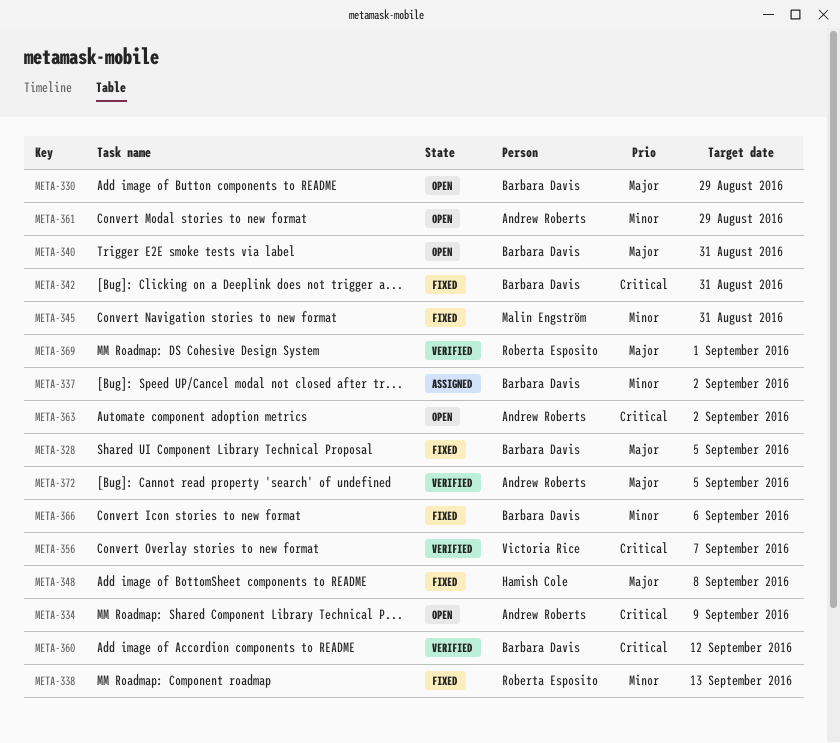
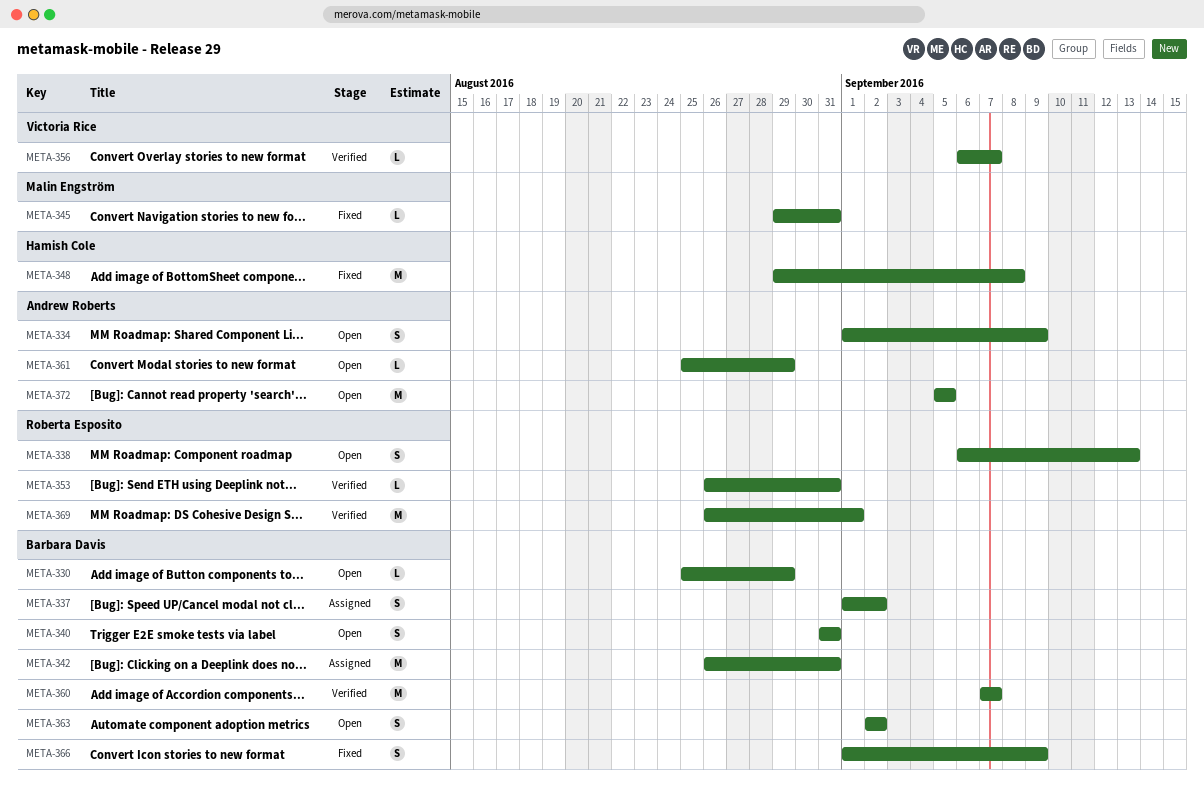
META-328: present -> none
META-338, status: Fixed -> Open
META-342, status: Fixed -> Assigned
META-353: none -> present
META-360, due: Sep 12 -> Sep 7
META-363, owner: Andrew Roberts -> Barbara Davis
META-366, due: Sep 6 -> Sep 9
META-372, status: Verified -> Open

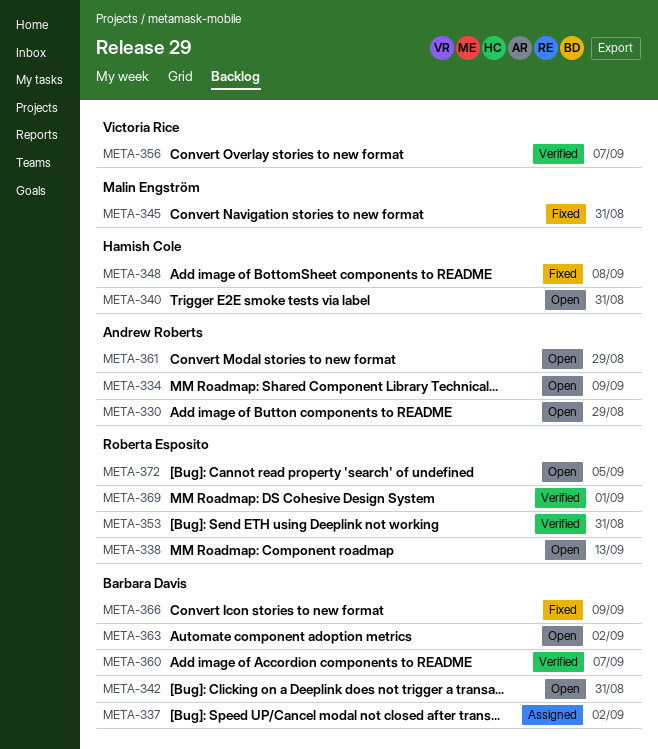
META-330, owner: Barbara Davis -> Andrew Roberts
META-340, owner: Barbara Davis -> Hamish Cole
META-342, status: Assigned -> Open
META-372, owner: Andrew Roberts -> Roberta Esposito

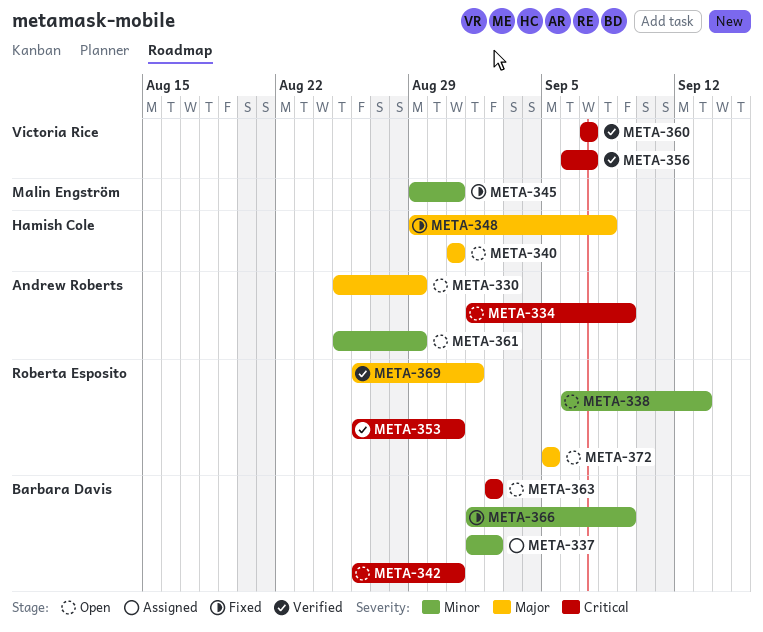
META-360, owner: Barbara Davis -> Victoria Rice

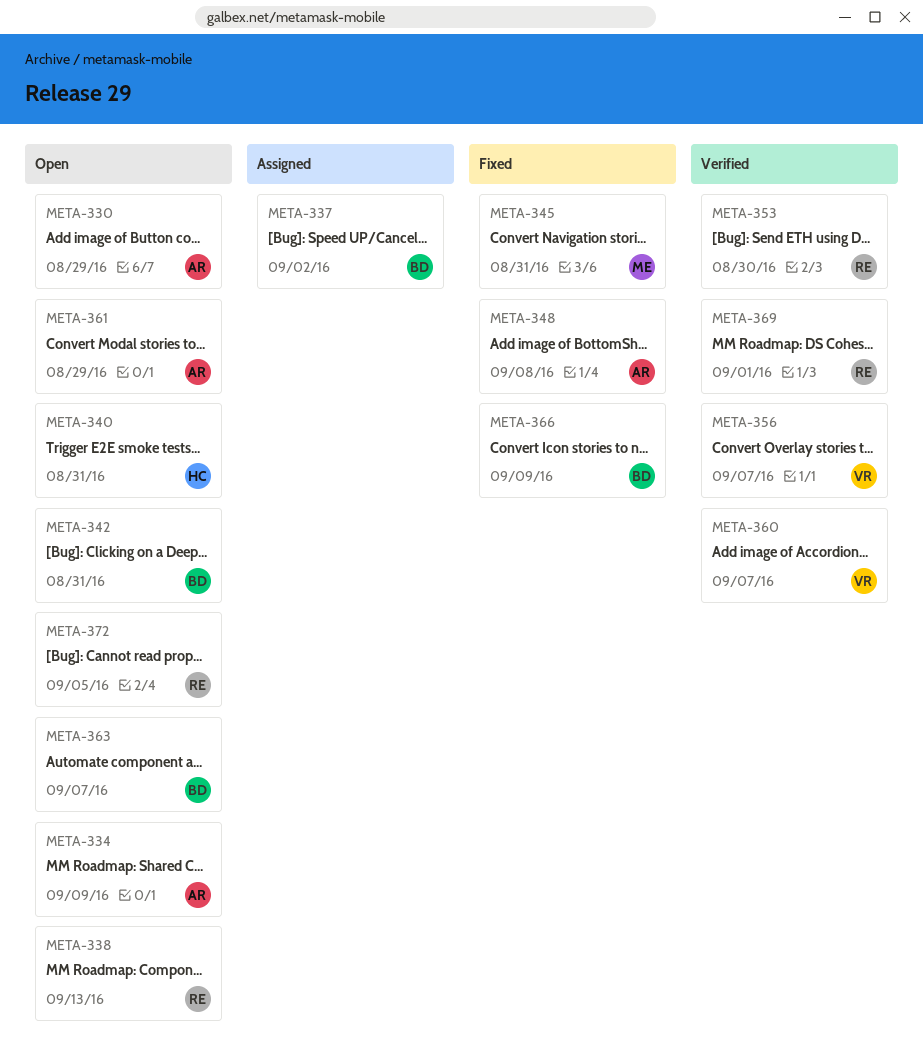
META-348, owner: Hamish Cole -> Andrew Roberts
META-353, due: Aug 31 -> Aug 30
META-363, due: Sep 2 -> Sep 7

